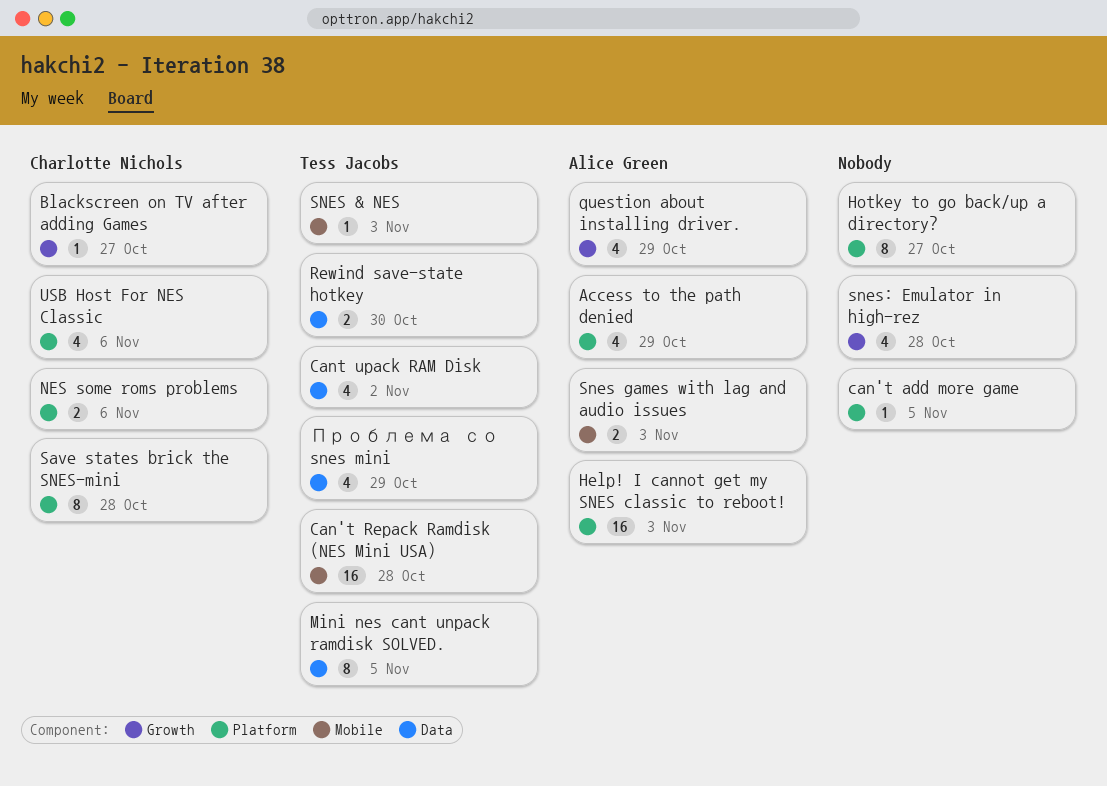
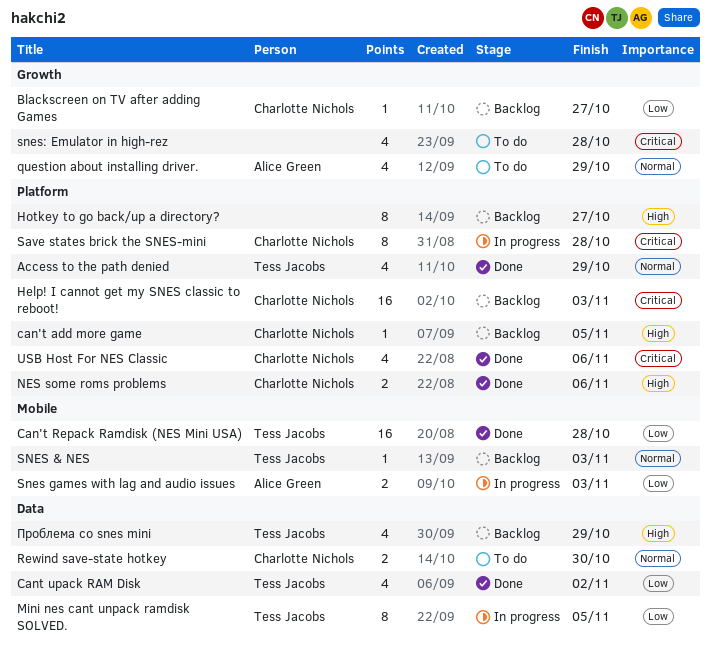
Access to the path denied, owner: Alice Green -> Tess Jacobs
can't add more game, owner: none -> Charlotte Nichols
Help! I cannot get my SNES classic to reboot!, owner: Alice Green -> Charlotte Nichols
Rewind save-state hotkey, owner: Tess Jacobs -> Charlotte Nichols

